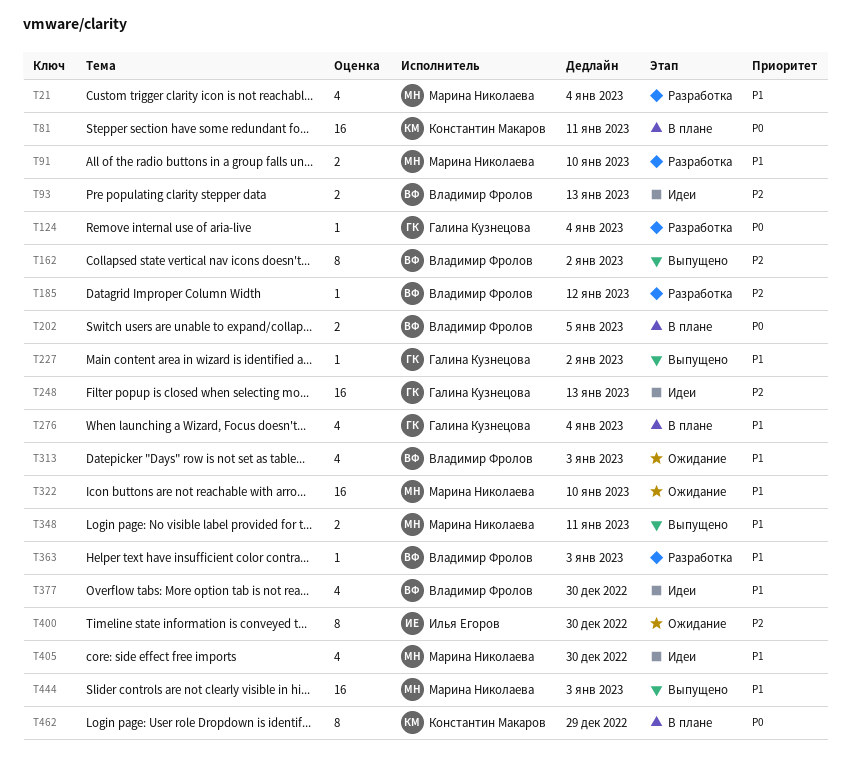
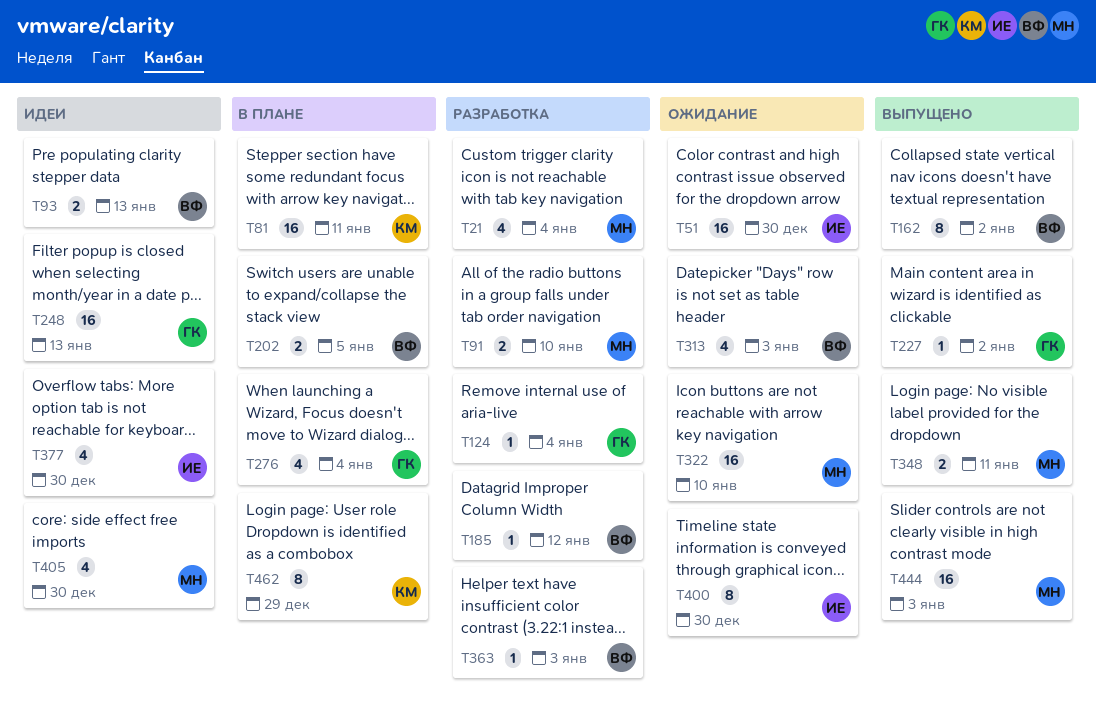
T51: none -> present
T377, owner: Владимир Фролов -> Илья Егоров

